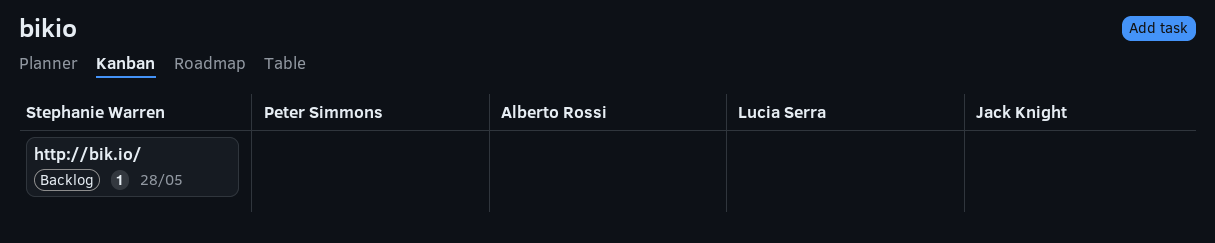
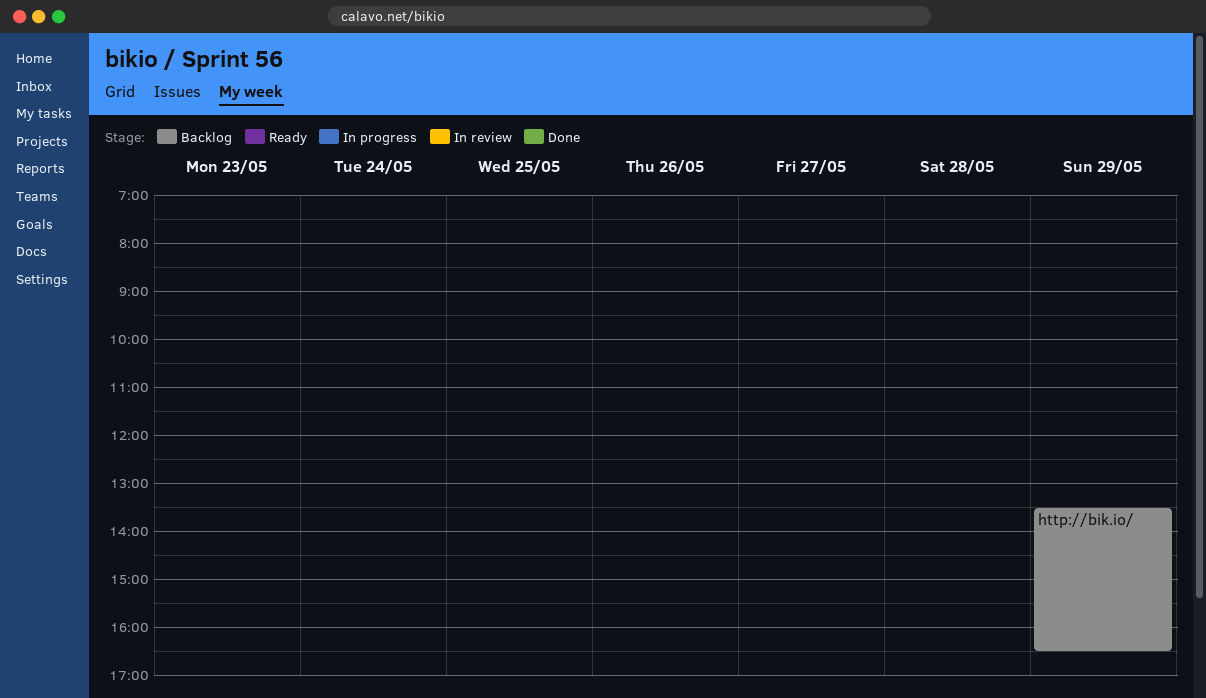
http://bik.io/, day: May 28 -> May 29

